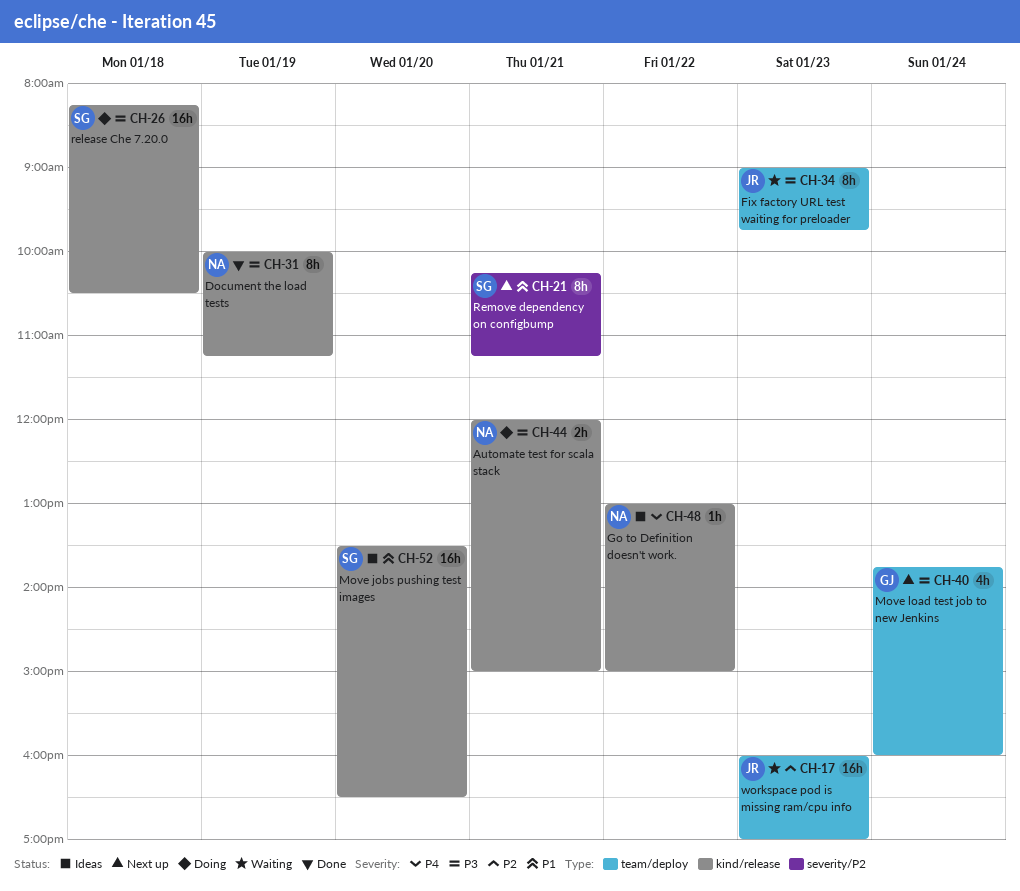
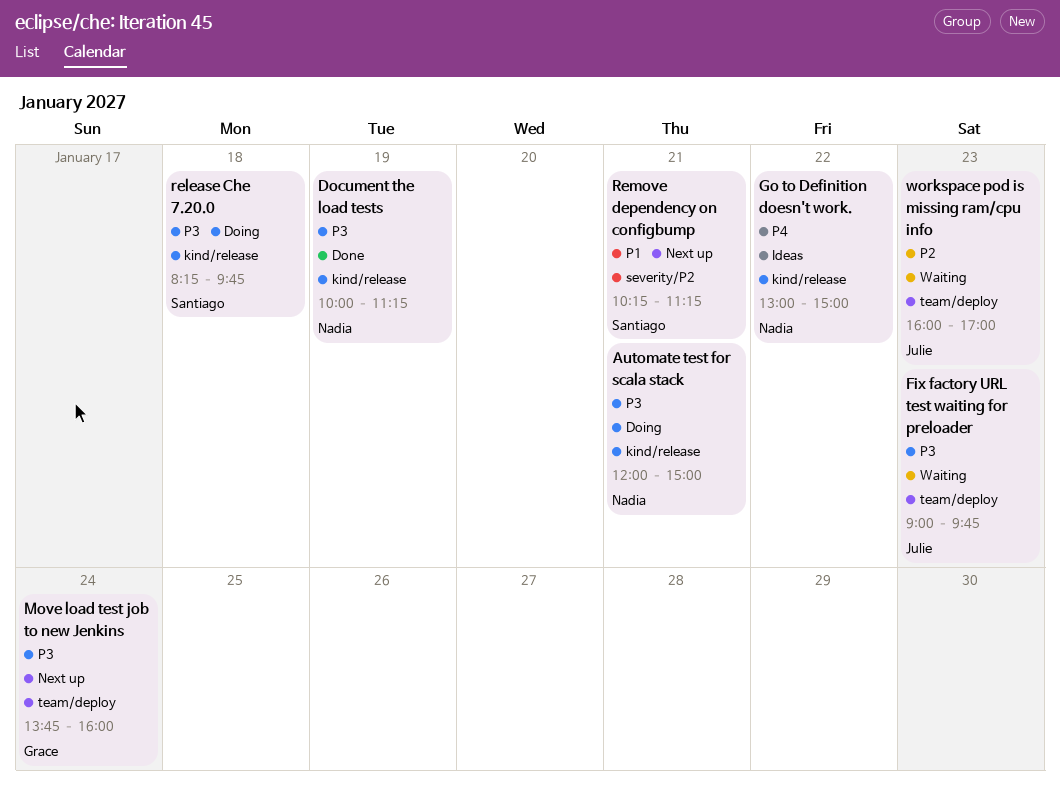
Move jobs pushing test images: present -> none
release Che 7.20.0, ends: 10:30 -> 09:45

